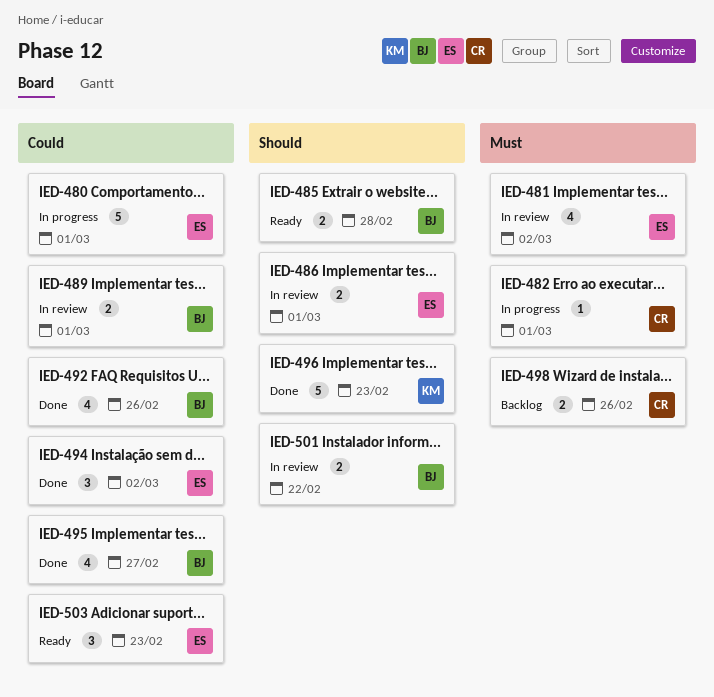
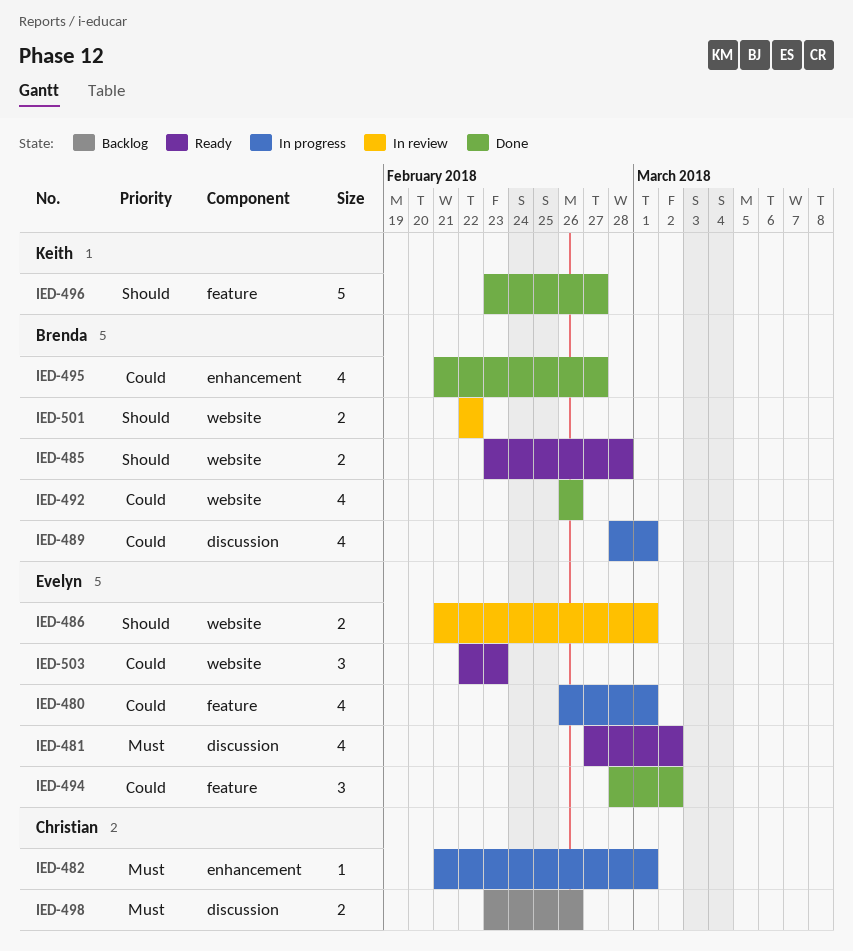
IED-480, estimate: 5 -> 4
IED-481, status: In review -> Ready
IED-489, status: In review -> In progress
IED-489, estimate: 2 -> 4
IED-496, due: Feb 23 -> Feb 27

